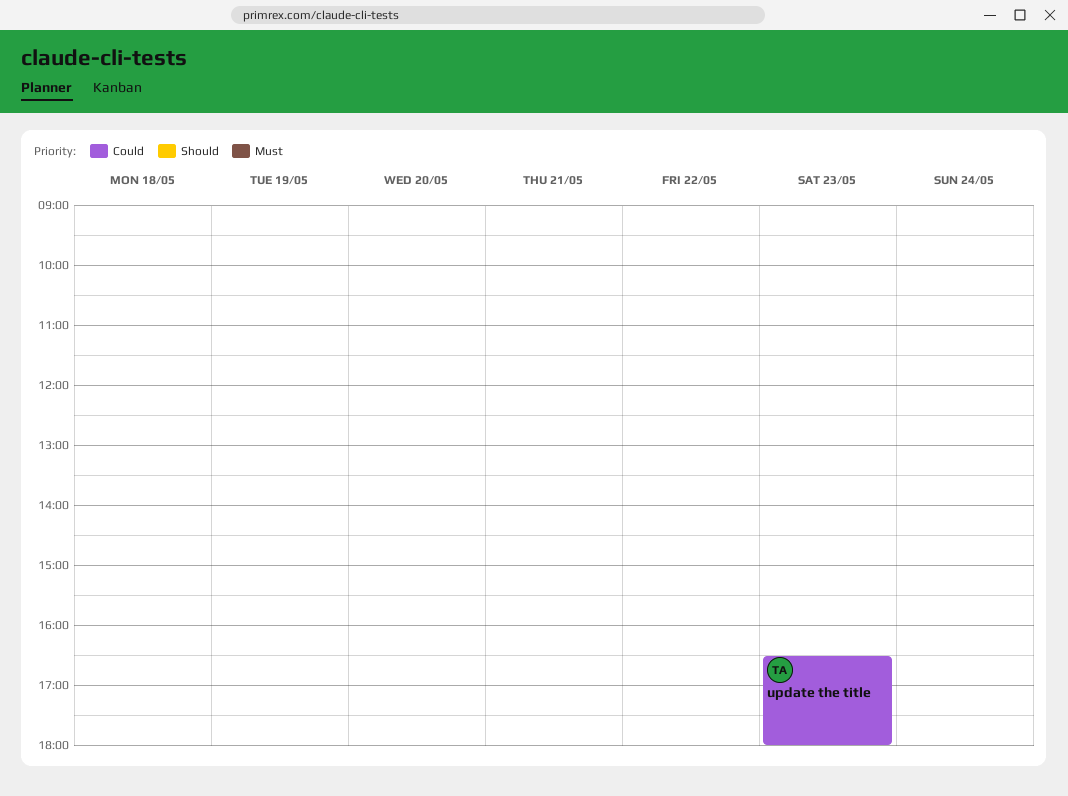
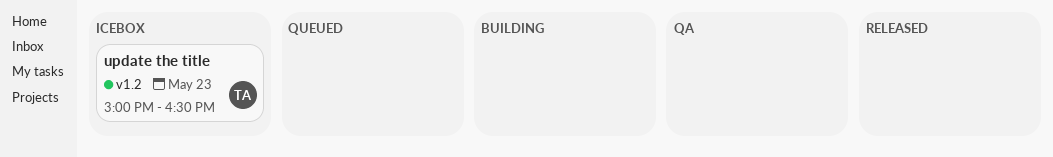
update the title, begins: 16:30 -> 15:00
update the title, ends: 18:00 -> 16:30

